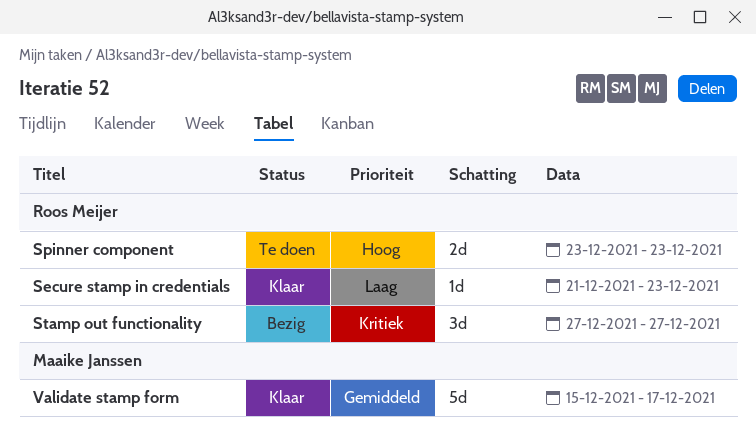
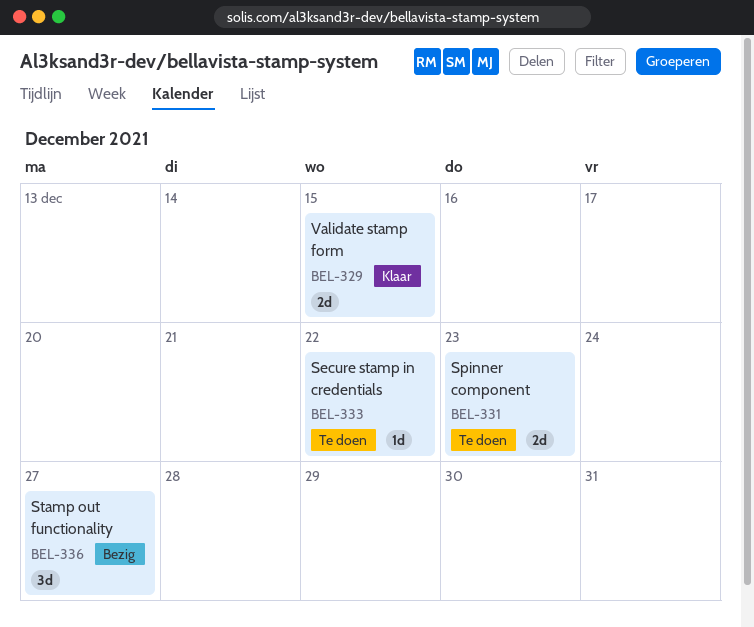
Secure stamp in credentials, status: Klaar -> Te doen
Secure stamp in credentials, due: Dec 23 -> Dec 22
Validate stamp form, estimate: 5d -> 2d
Validate stamp form, due: Dec 17 -> Dec 15

